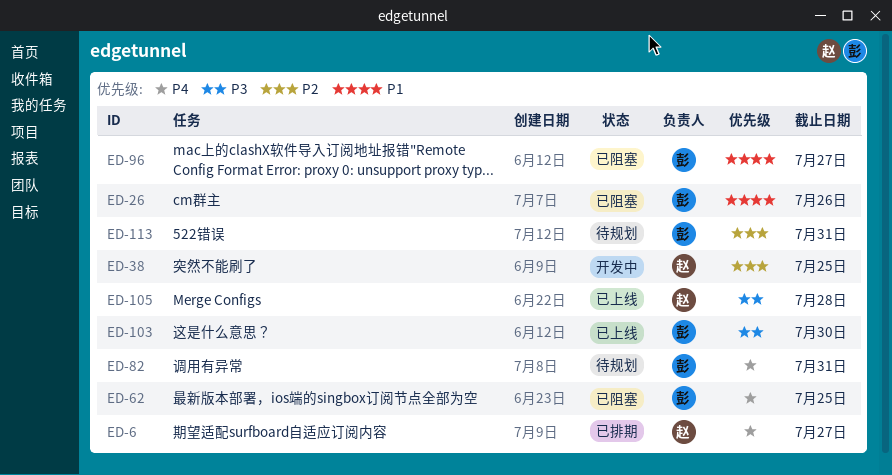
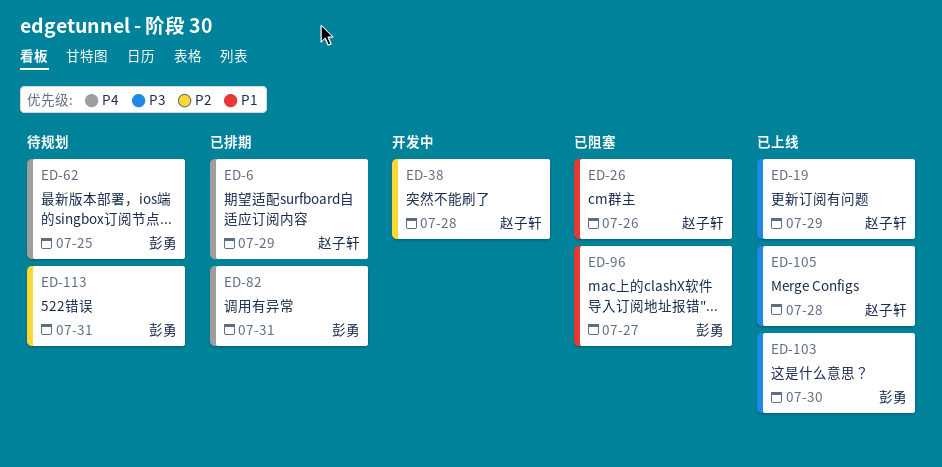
ED-6, due: Jul 27 -> Jul 29
ED-19: none -> present
ED-26, owner: 彭勇 -> 赵子轩
ED-38, due: Jul 25 -> Jul 28
ED-62, status: 已阻塞 -> 待规划
ED-82, status: 待规划 -> 已排期

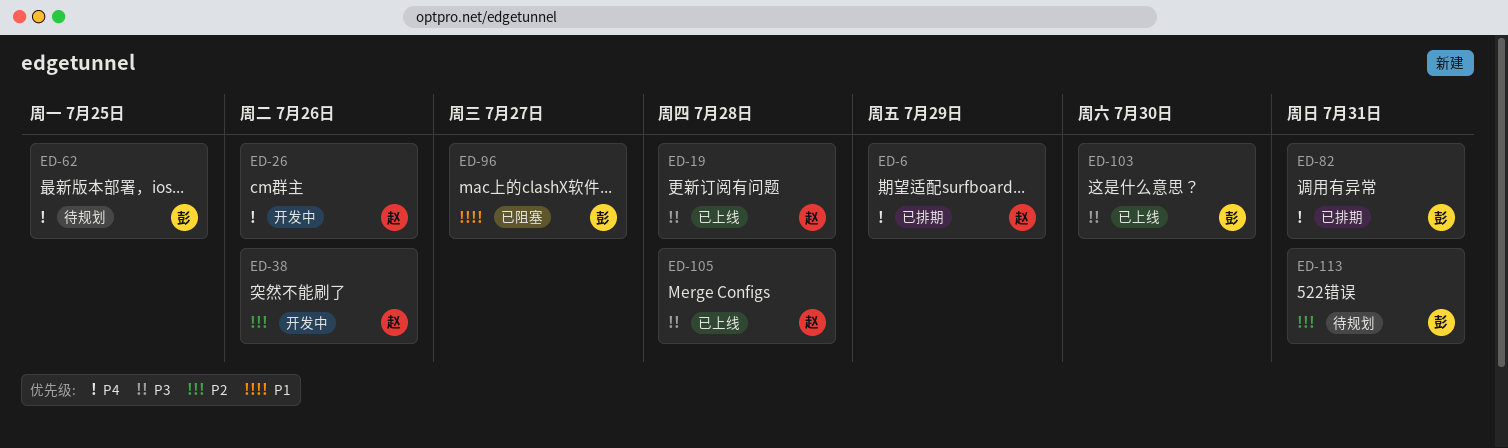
ED-19, due: Jul 29 -> Jul 28
ED-26, status: 已阻塞 -> 开发中
ED-26, priority: P1 -> P4
ED-38, due: Jul 28 -> Jul 26

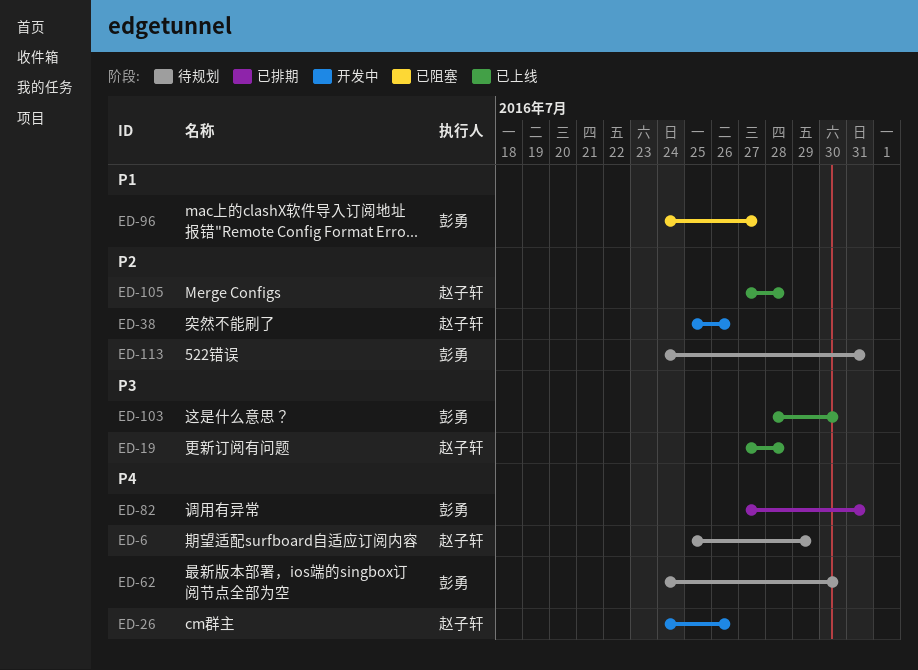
ED-6, status: 已排期 -> 待规划
ED-62, due: Jul 25 -> Jul 30
ED-105, priority: P3 -> P2

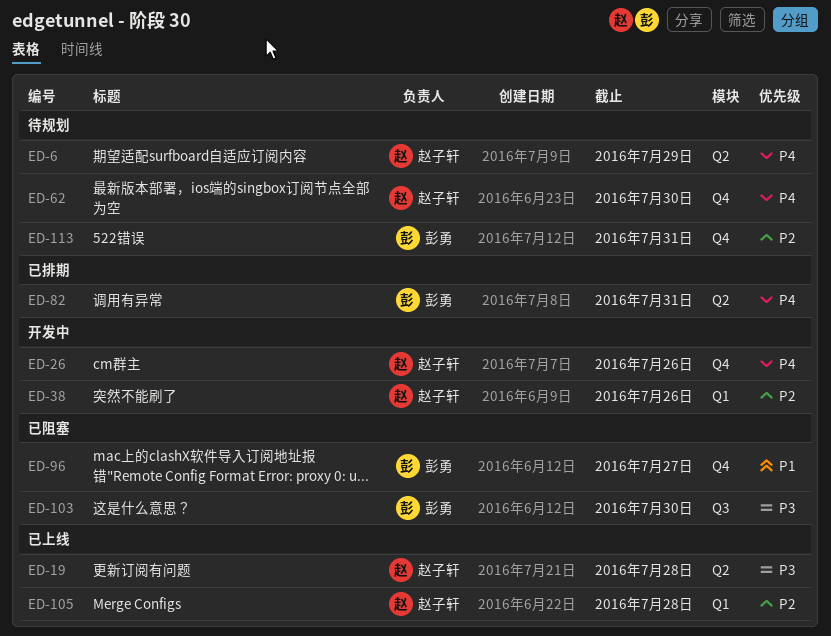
ED-62, owner: 彭勇 -> 赵子轩
ED-103, status: 已上线 -> 已阻塞

